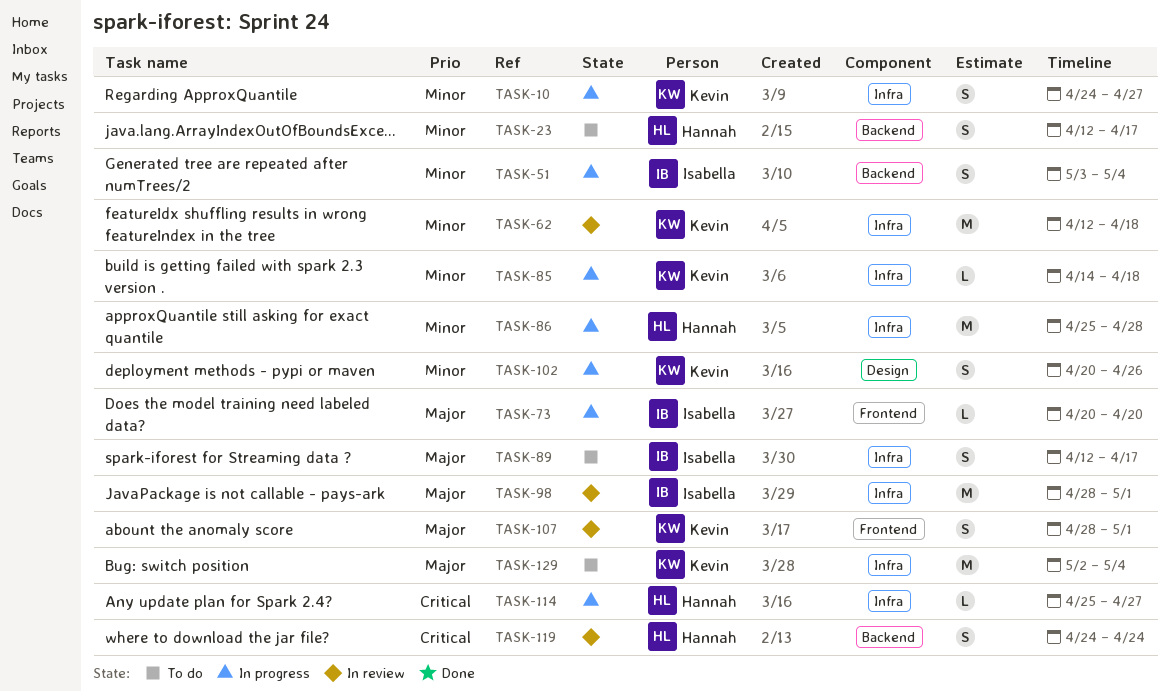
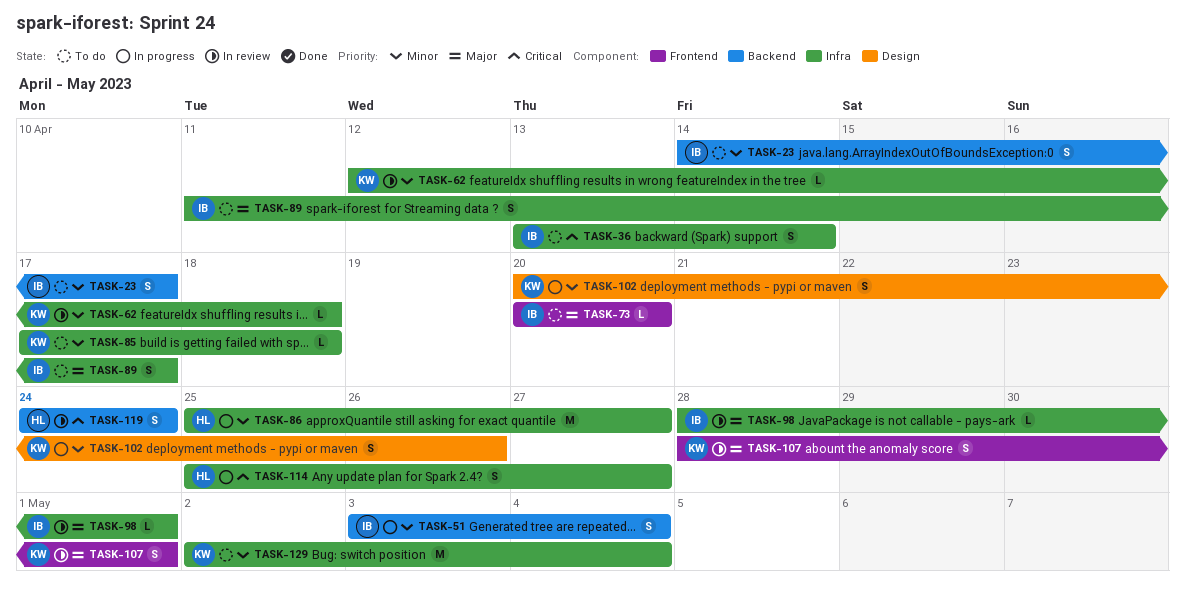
TASK-10: present -> none
TASK-23, owner: Hannah -> Isabella
TASK-23, start: Apr 12 -> Apr 14
TASK-36: none -> present
TASK-62, estimate: M -> L
TASK-73, status: In progress -> To do
TASK-85, status: In progress -> To do
TASK-85, start: Apr 14 -> Apr 17
TASK-86, due: Apr 28 -> Apr 27
TASK-89, start: Apr 12 -> Apr 11
TASK-98, estimate: M -> L
TASK-114, estimate: L -> S
TASK-129, priority: Major -> Minor

